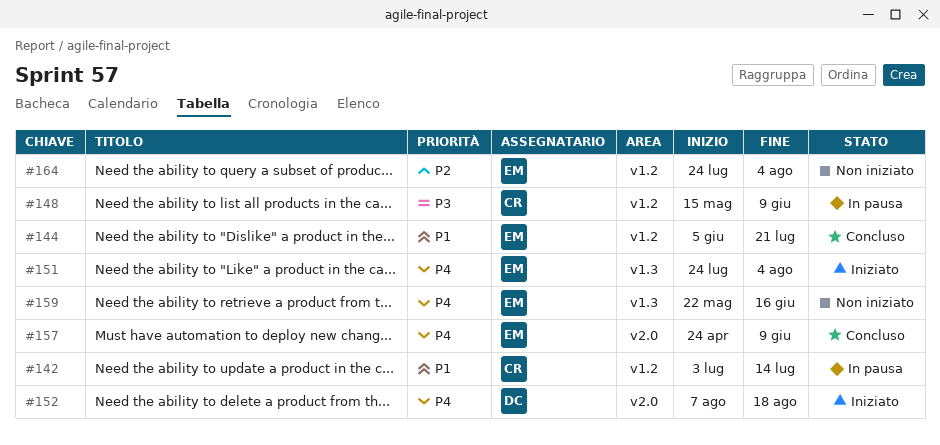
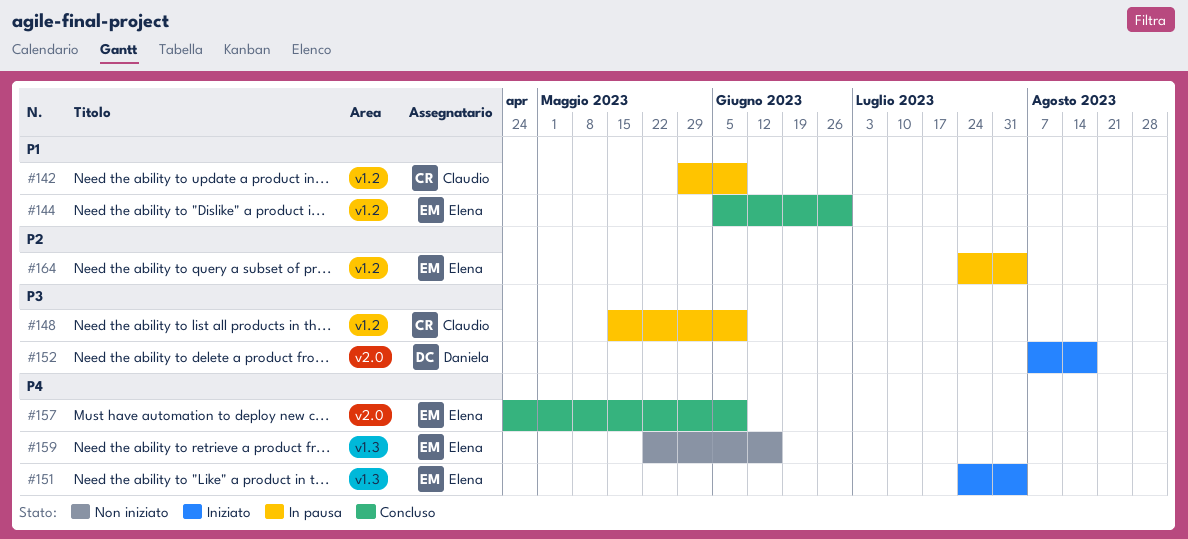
#142, start: Jul 3 -> May 29
#142, due: Jul 14 -> Jun 9
#144, due: Jul 21 -> Jun 30
#152, priority: P4 -> P3
#164, status: Non iniziato -> In pausa

